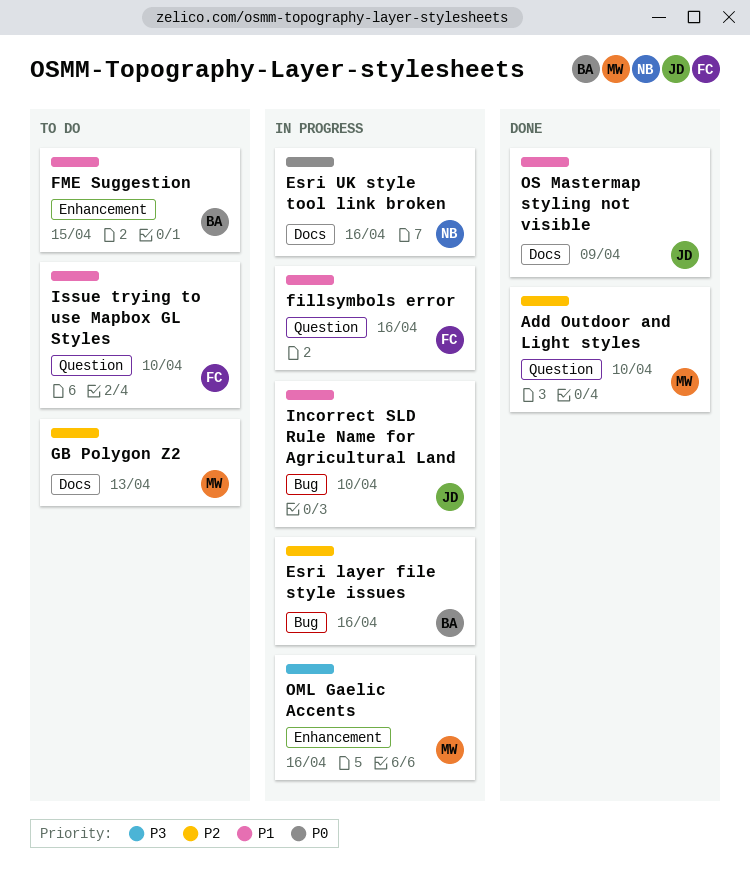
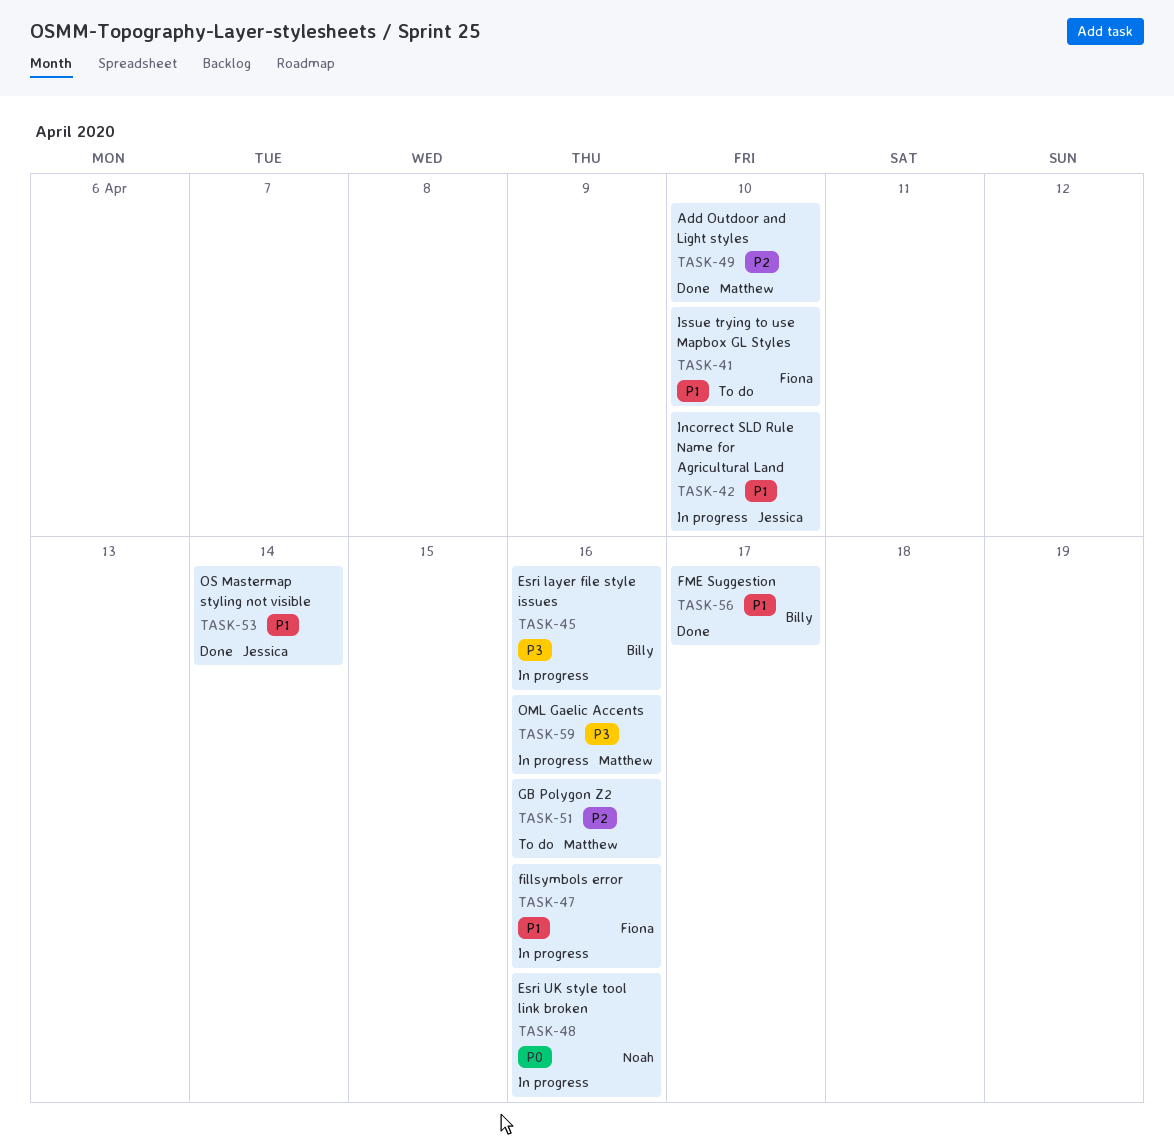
Esri layer file style issues, priority: P2 -> P3
FME Suggestion, status: To do -> Done
FME Suggestion, due: Apr 15 -> Apr 17
GB Polygon Z2, due: Apr 13 -> Apr 16
OS Mastermap styling not visible, due: Apr 9 -> Apr 14

